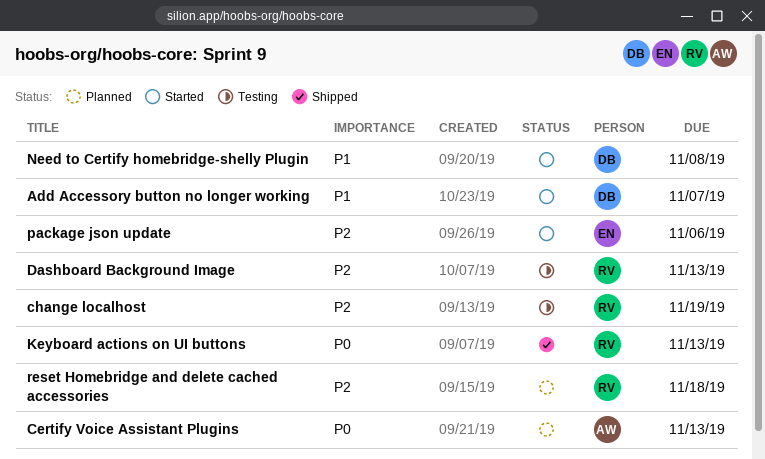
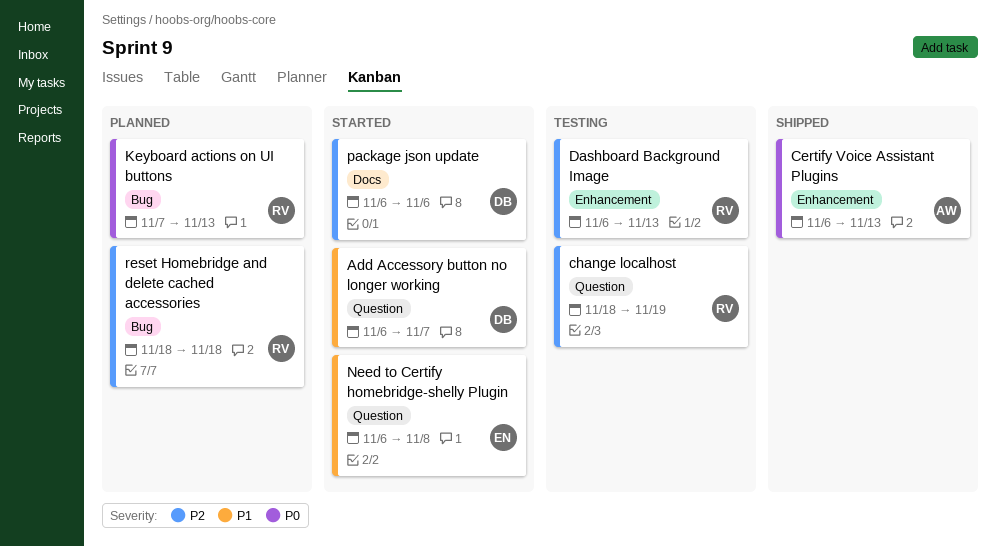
Certify Voice Assistant Plugins, status: Planned -> Shipped
Keyboard actions on UI buttons, status: Shipped -> Planned
Need to Certify homebridge-shelly Plugin, owner: DB -> EN
package json update, owner: EN -> DB

